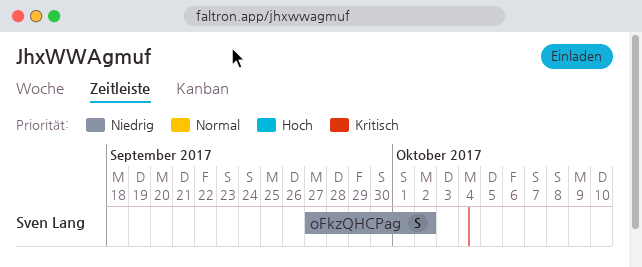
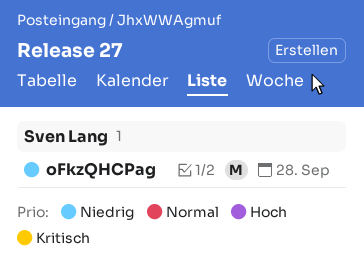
oFkzQHCPag, estimate: S -> M
oFkzQHCPag, due: Oct 2 -> Sep 28

